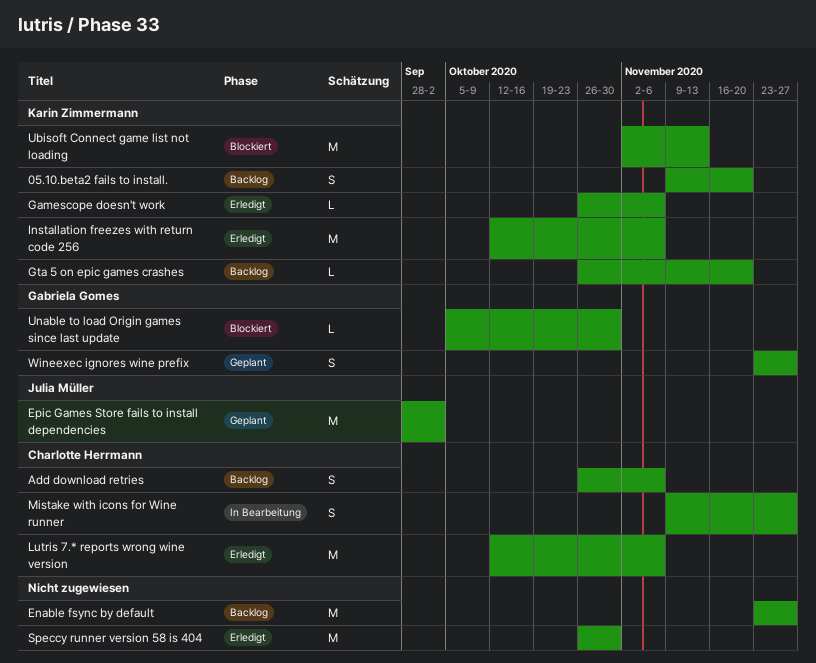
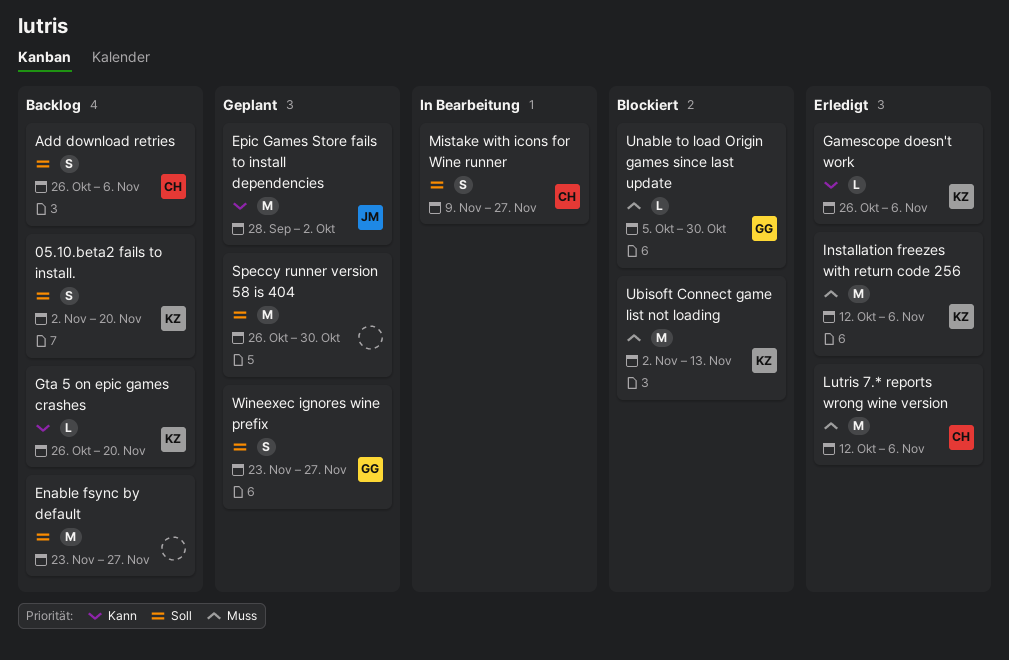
05.10.beta2 fails to install., start: Nov 9 -> Nov 2
Speccy runner version 58 is 404, status: Erledigt -> Geplant

